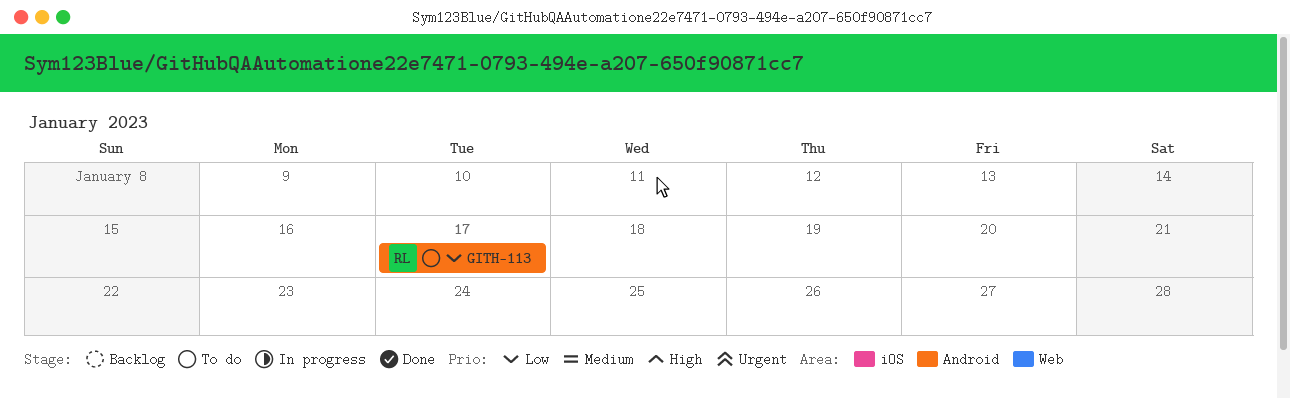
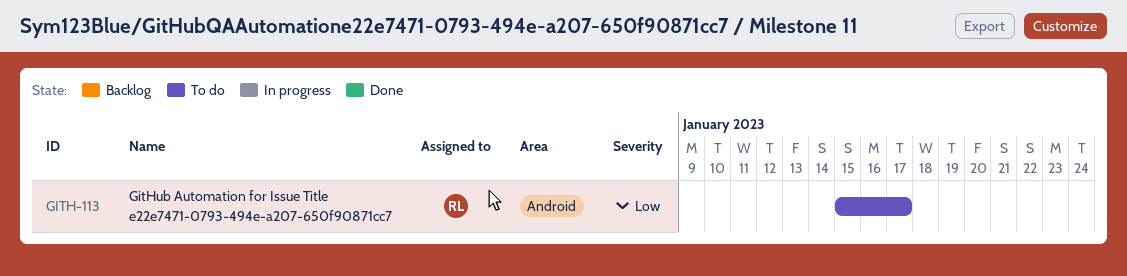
GITH-113, start: Jan 17 -> Jan 15

